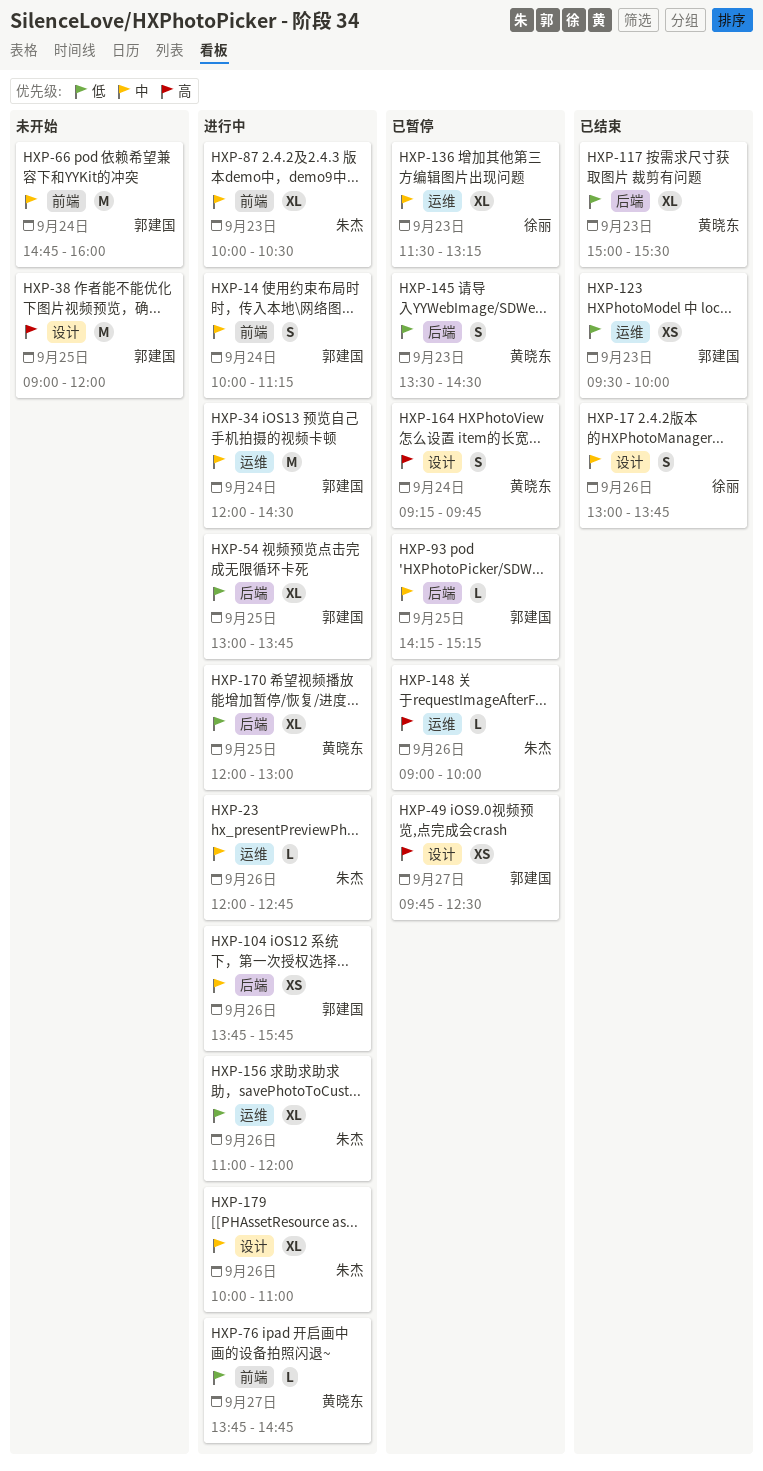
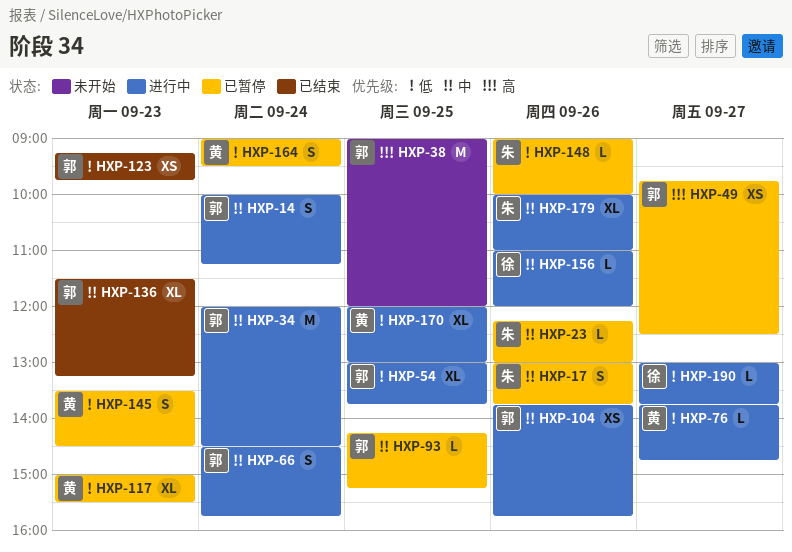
HXP-17, status: 已结束 -> 已暂停
HXP-17, owner: 徐丽 -> 朱杰
HXP-23, status: 进行中 -> 已暂停
HXP-23, begins: 12:00 -> 12:15
HXP-23, ends: 12:45 -> 13:00
HXP-66, status: 未开始 -> 进行中
HXP-66, estimate: M -> S
HXP-66, begins: 14:45 -> 14:30
HXP-66, ends: 16:00 -> 15:45
HXP-87: present -> none
HXP-117, status: 已结束 -> 已暂停
HXP-123, begins: 09:30 -> 09:15
HXP-123, ends: 10:00 -> 09:45
HXP-136, status: 已暂停 -> 已结束
HXP-136, owner: 徐丽 -> 郭建国
HXP-148, priority: 高 -> 低
HXP-156, owner: 朱杰 -> 徐丽
HXP-156, priority: 低 -> 中
HXP-156, estimate: XL -> L
HXP-164, priority: 高 -> 低
HXP-164, begins: 09:15 -> 09:00
HXP-164, ends: 09:45 -> 09:30
HXP-190: none -> present

